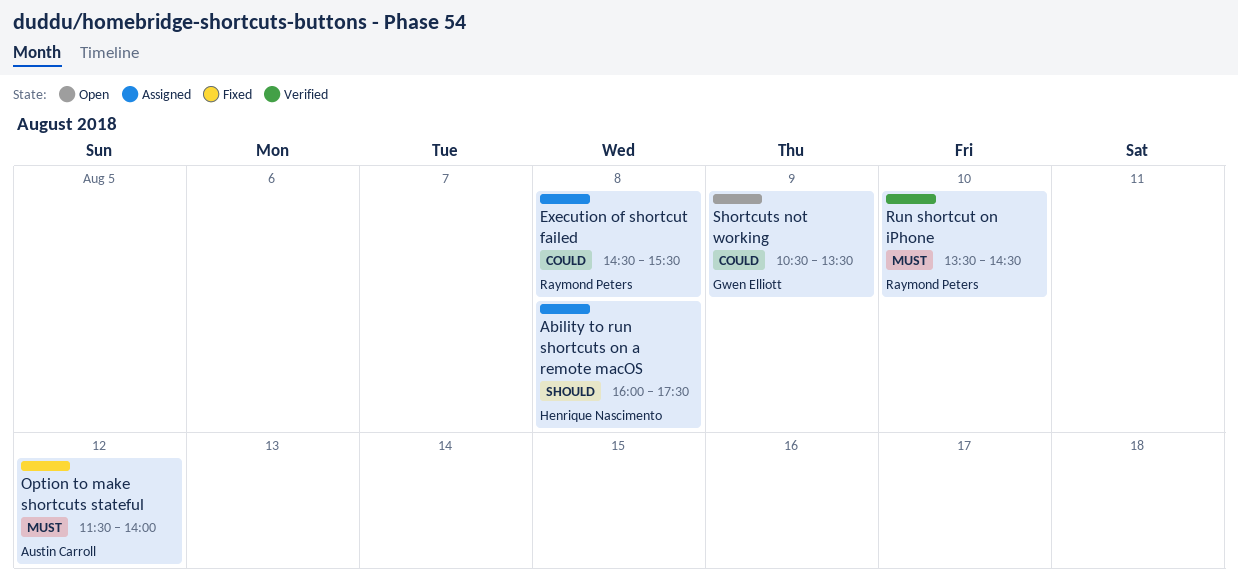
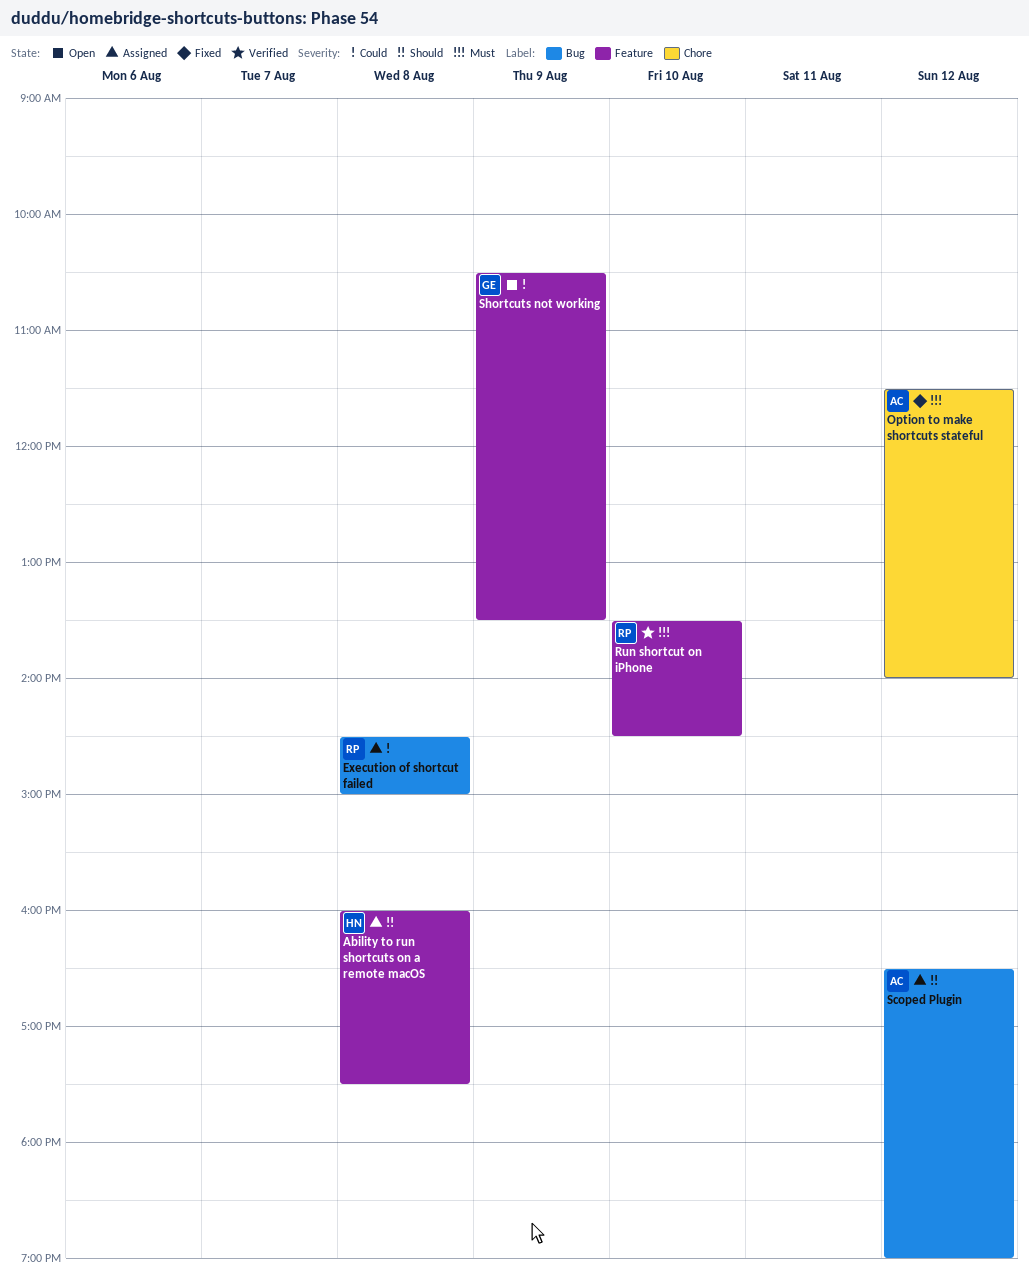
Execution of shortcut failed, ends: 15:30 -> 15:00
Scoped Plugin: none -> present

